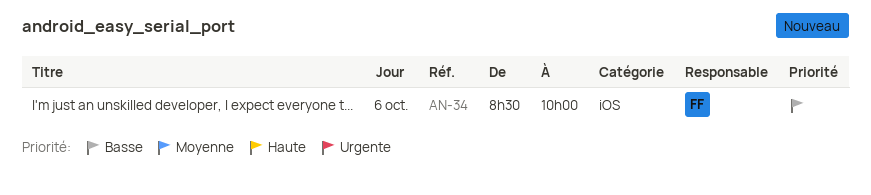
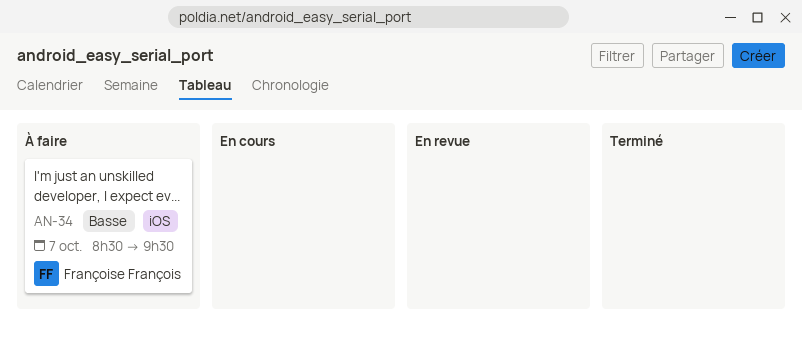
AN-34, day: Oct 6 -> Oct 7
AN-34, ends: 10:00 -> 09:30

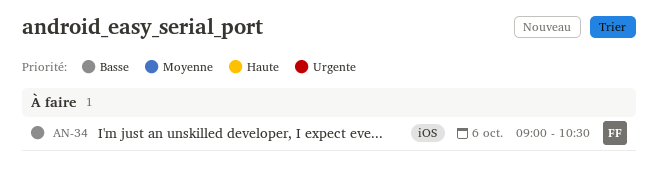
AN-34, day: Oct 7 -> Oct 6
AN-34, begins: 08:30 -> 09:00
AN-34, ends: 09:30 -> 10:30

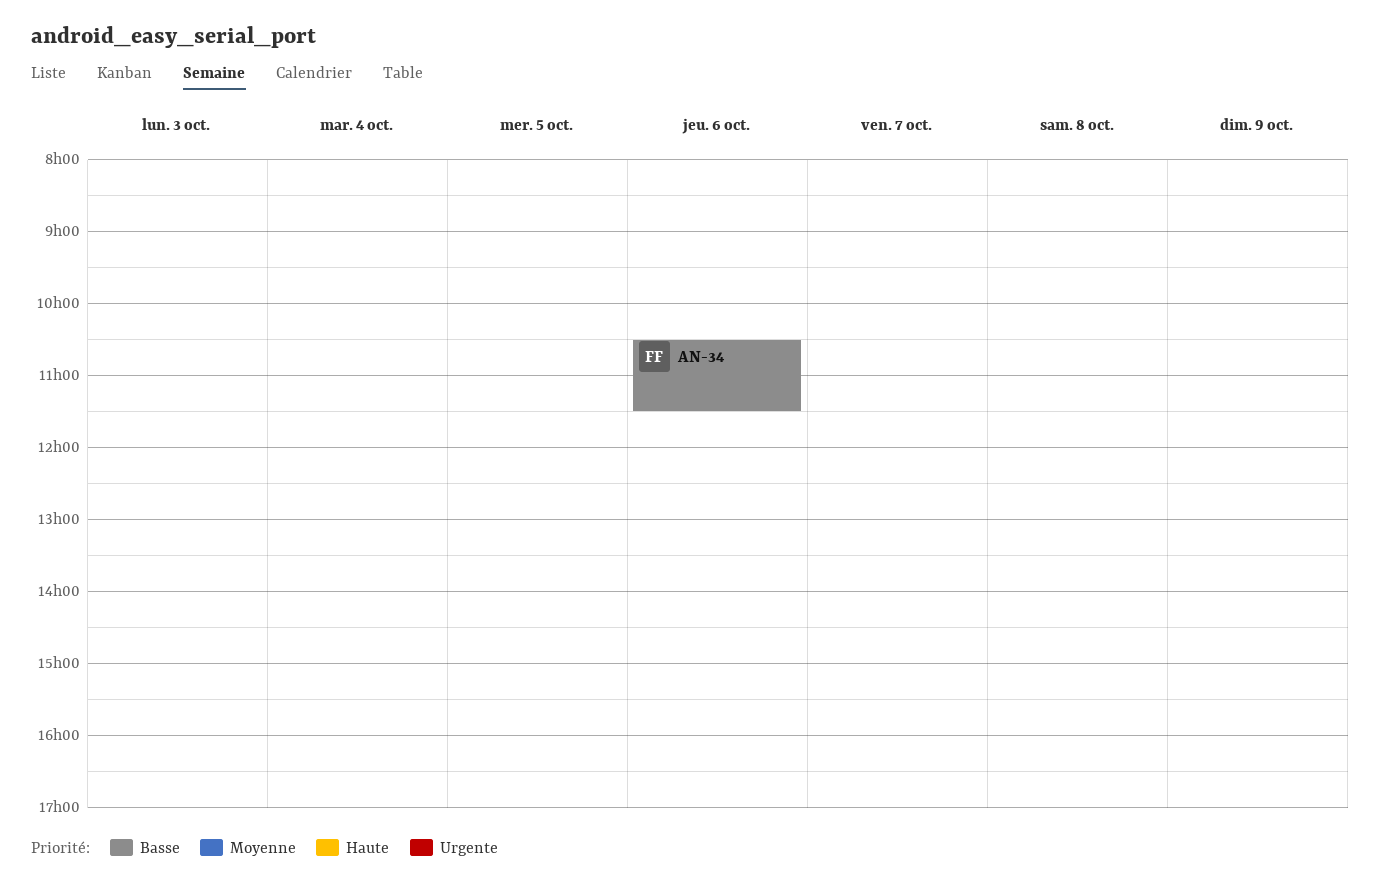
AN-34, begins: 09:00 -> 10:30
AN-34, ends: 10:30 -> 11:30

